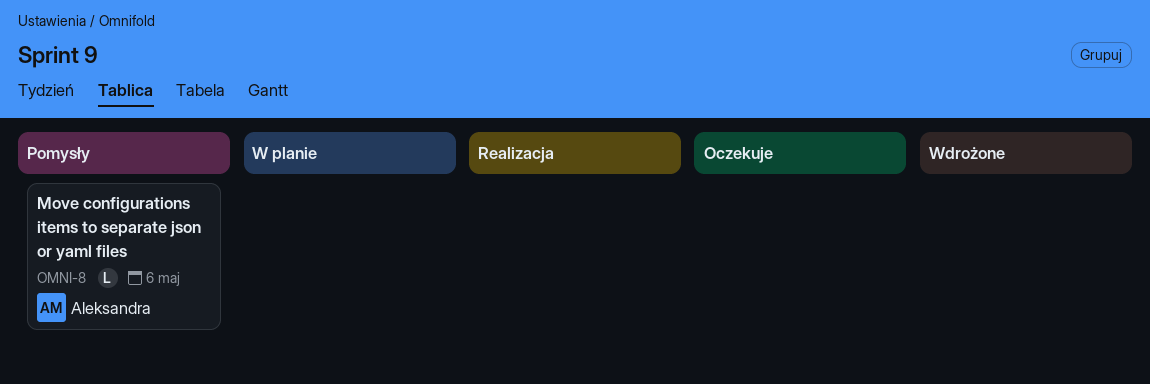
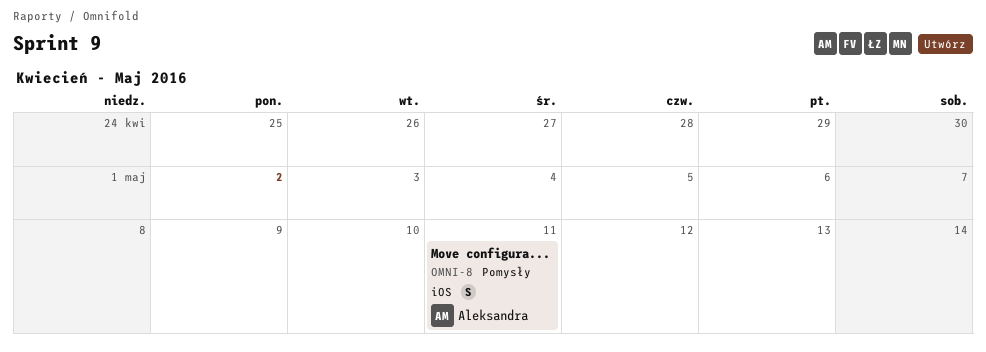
OMNI-8, estimate: L -> S
OMNI-8, due: May 6 -> May 11

